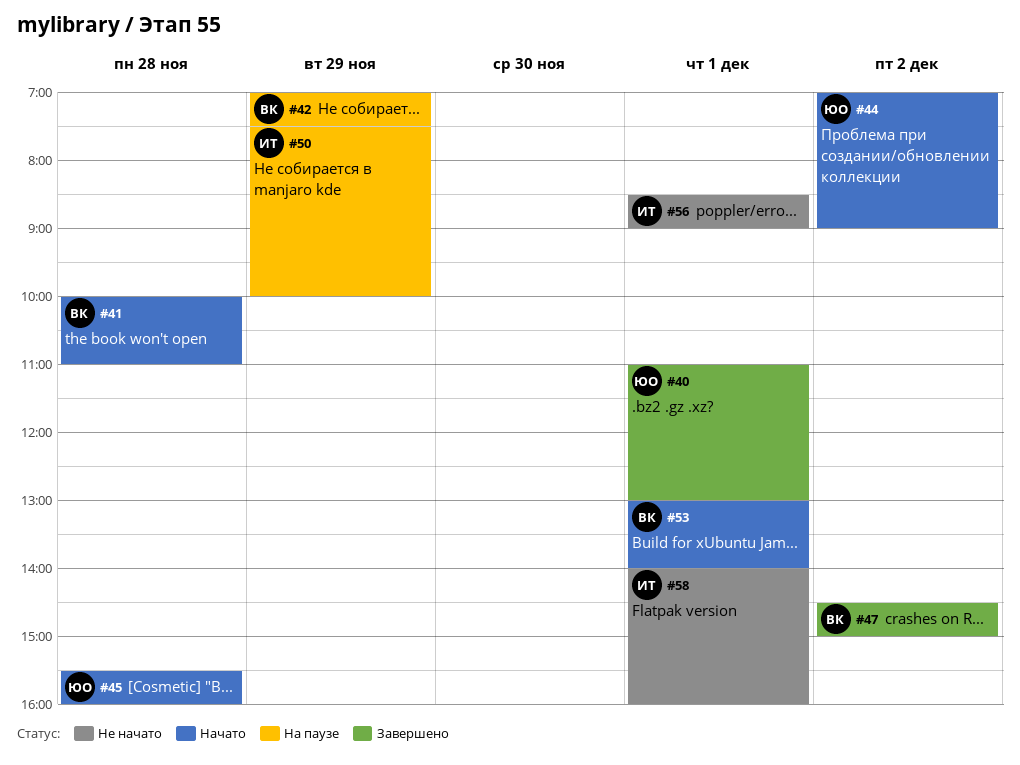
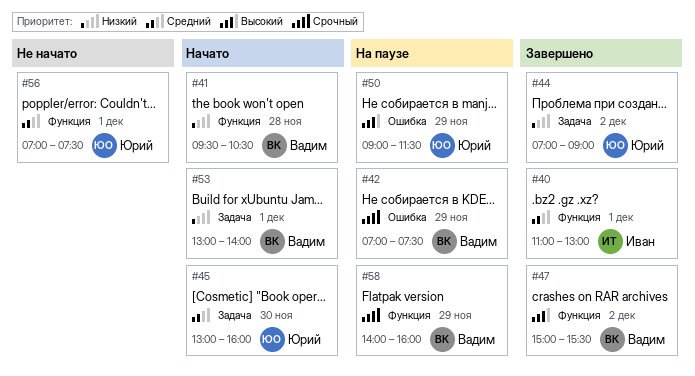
#40, owner: Юрий -> Иван
#41, begins: 10:00 -> 09:30
#41, ends: 11:00 -> 10:30
#44, status: Начато -> Завершено
#45, day: Nov 28 -> Nov 30
#45, begins: 15:30 -> 13:00
#47, begins: 14:30 -> 15:00
#47, ends: 15:00 -> 15:30
#50, owner: Иван -> Юрий
#50, begins: 07:30 -> 09:00
#50, ends: 10:00 -> 11:30
#56, owner: Иван -> Юрий
#56, begins: 08:30 -> 07:00
#56, ends: 09:00 -> 07:30
#58, status: Не начато -> На паузе
#58, owner: Иван -> Вадим
#58, day: Dec 1 -> Nov 29

